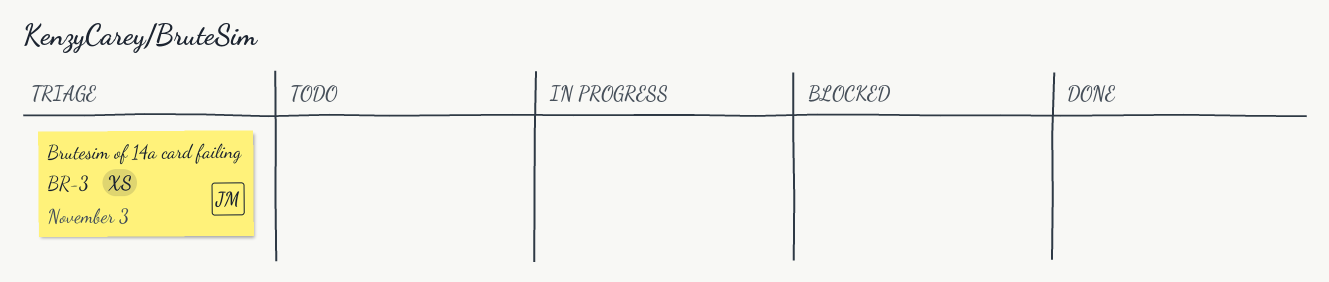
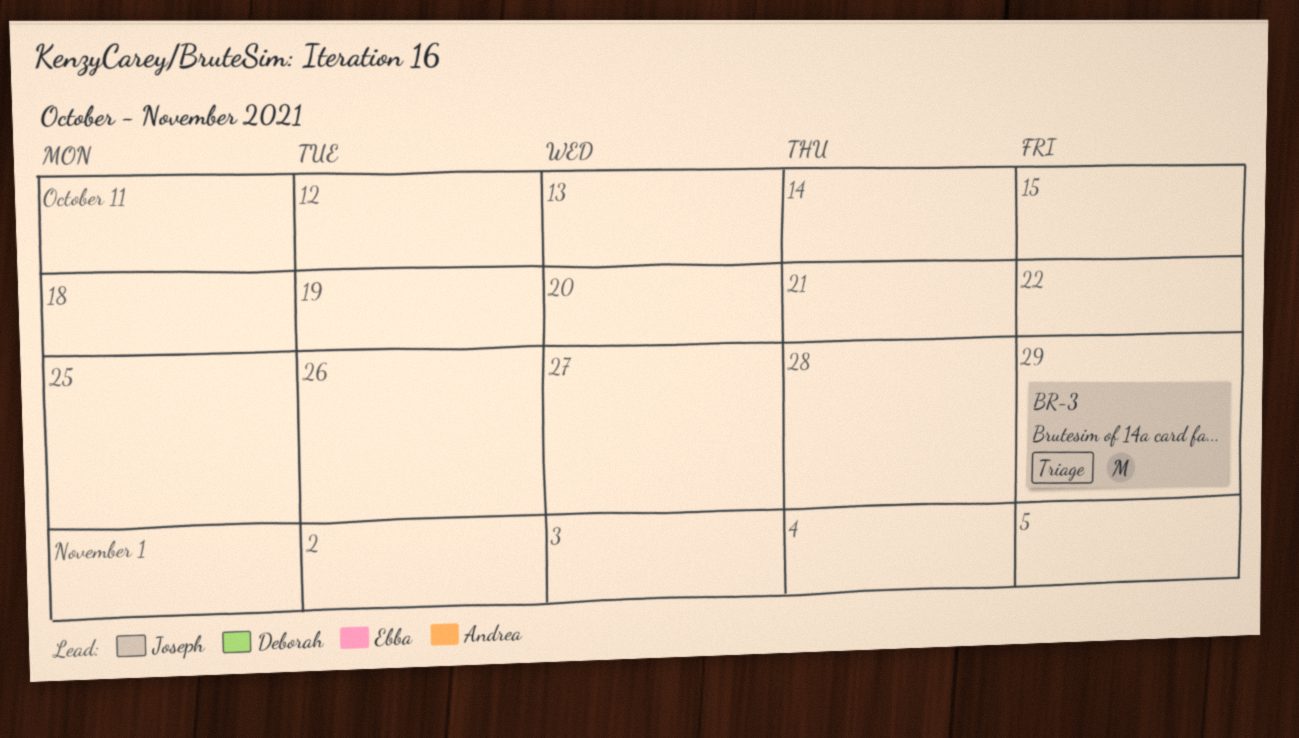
BR-3, estimate: XS -> M
BR-3, due: Nov 3 -> Oct 29

